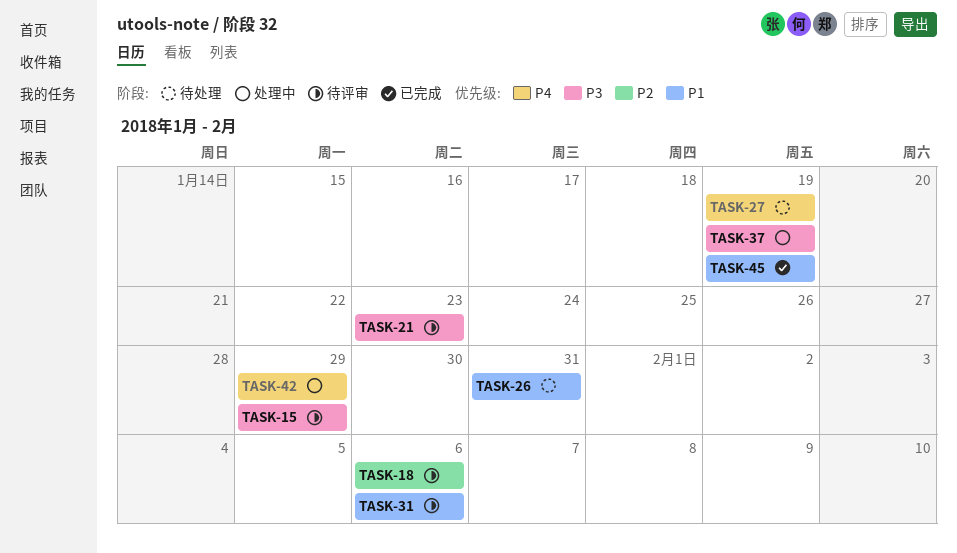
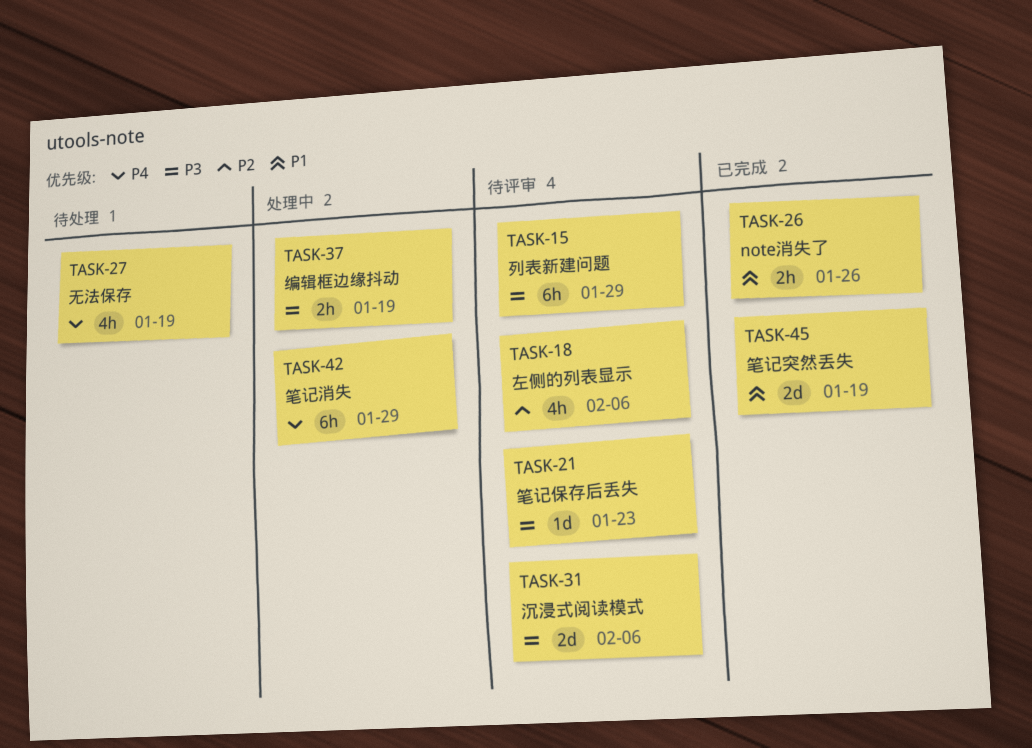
TASK-26, status: 待处理 -> 已完成
TASK-26, due: Jan 31 -> Jan 26
TASK-31, priority: P1 -> P3

